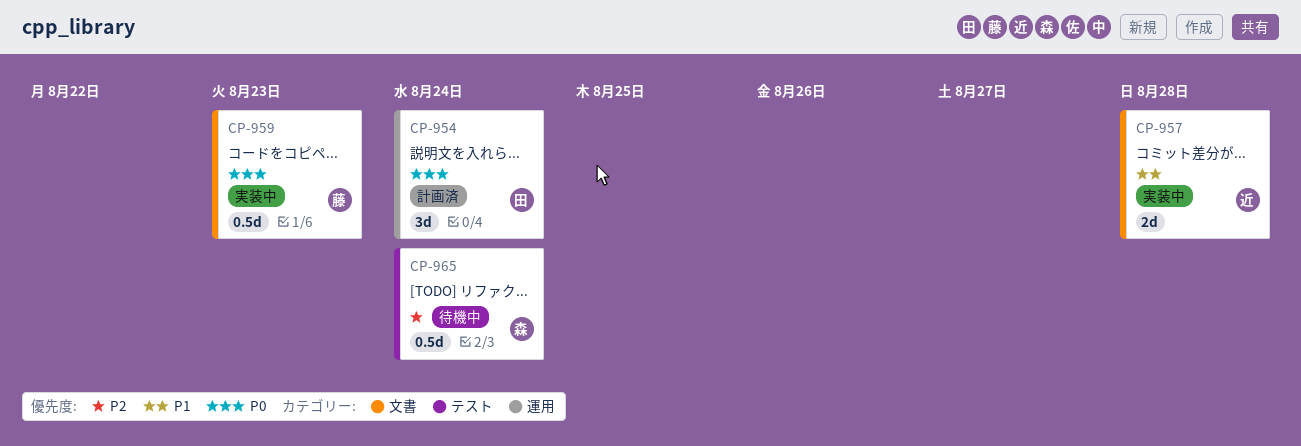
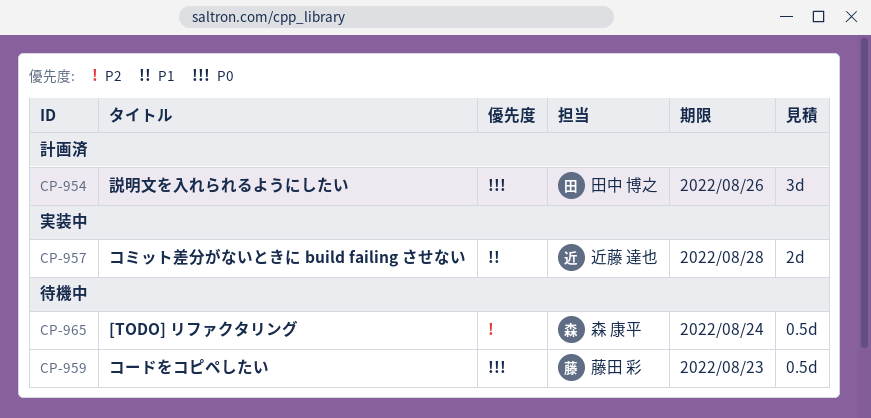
CP-954, due: Aug 24 -> Aug 26
CP-959, status: 実装中 -> 待機中

